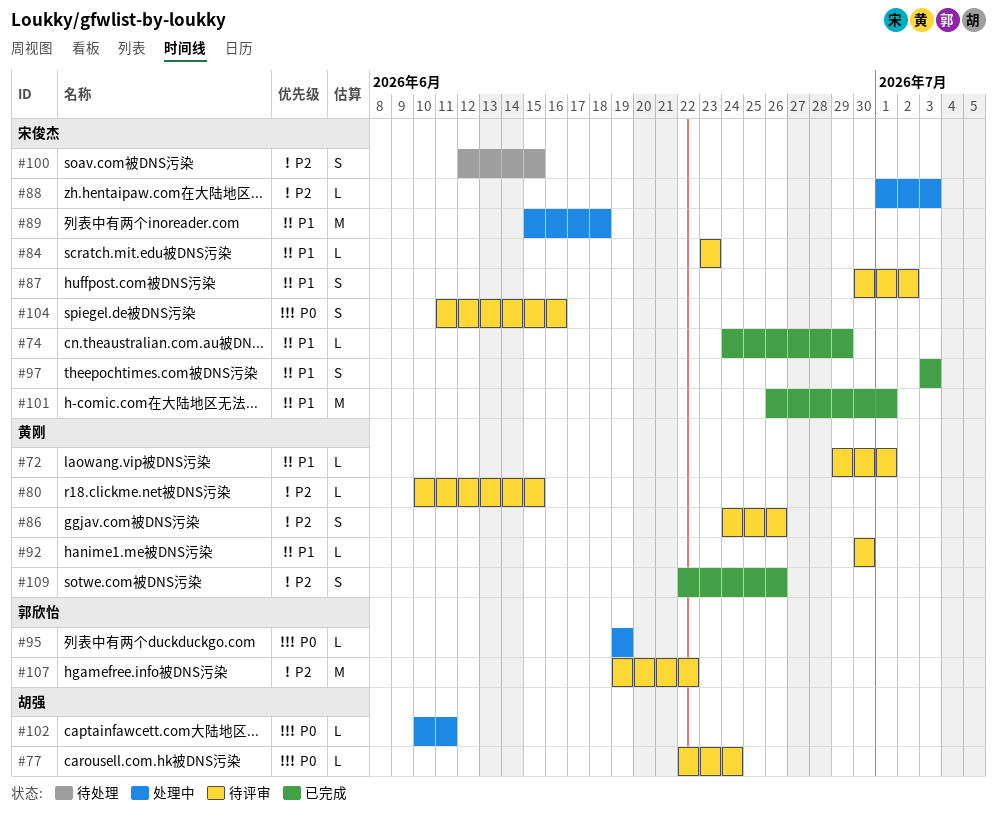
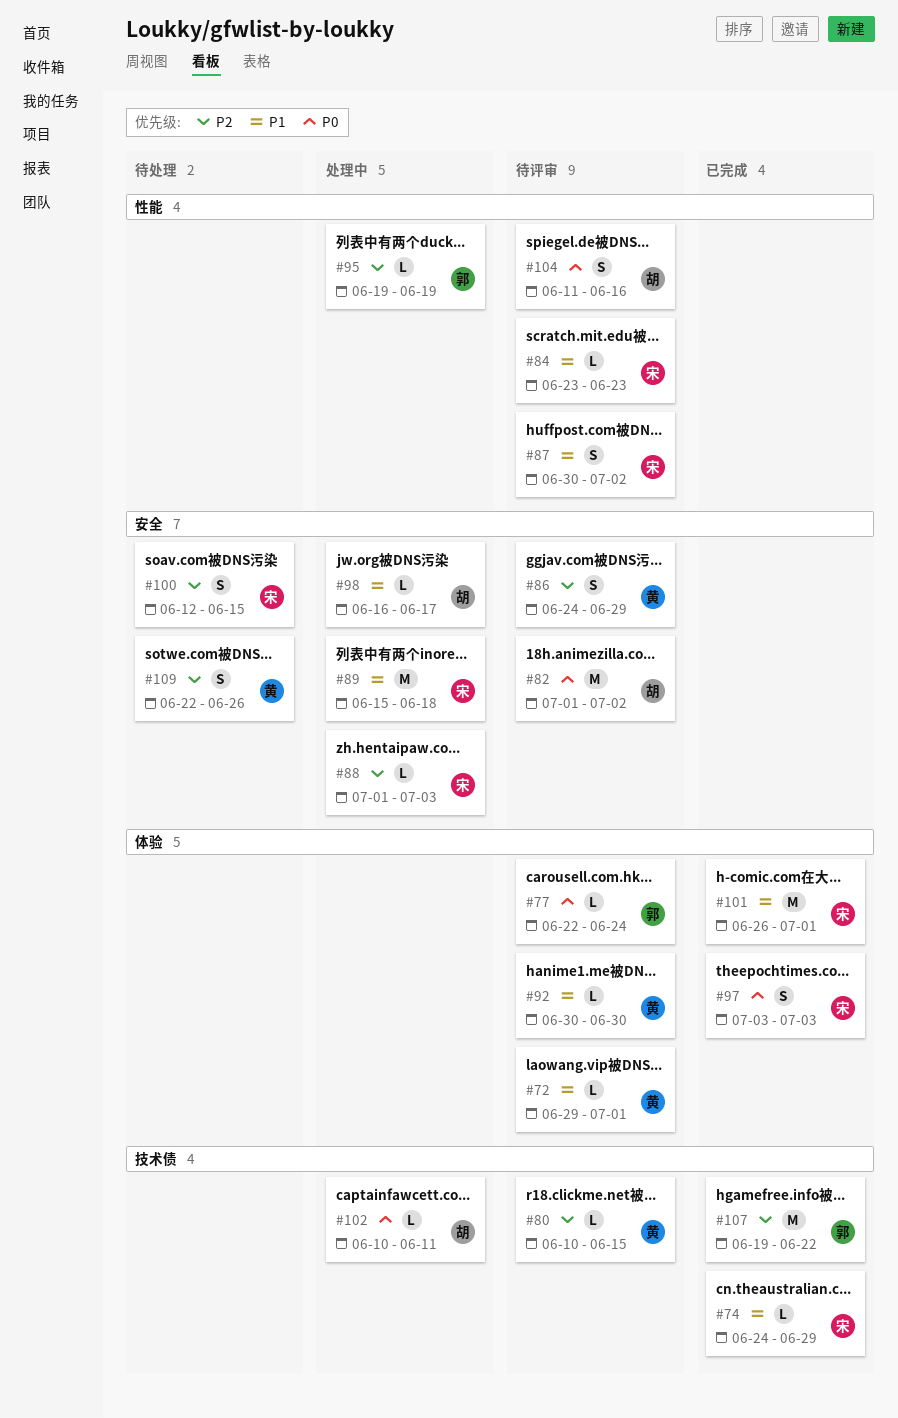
#77, owner: 胡强 -> 郭欣怡
#82: none -> present
#86, due: Jun 26 -> Jun 29
#95, priority: P0 -> P2
#97, priority: P1 -> P0
#98: none -> present
#104, owner: 宋俊杰 -> 胡强
#107, status: 待评审 -> 已完成
#109, status: 已完成 -> 待处理

